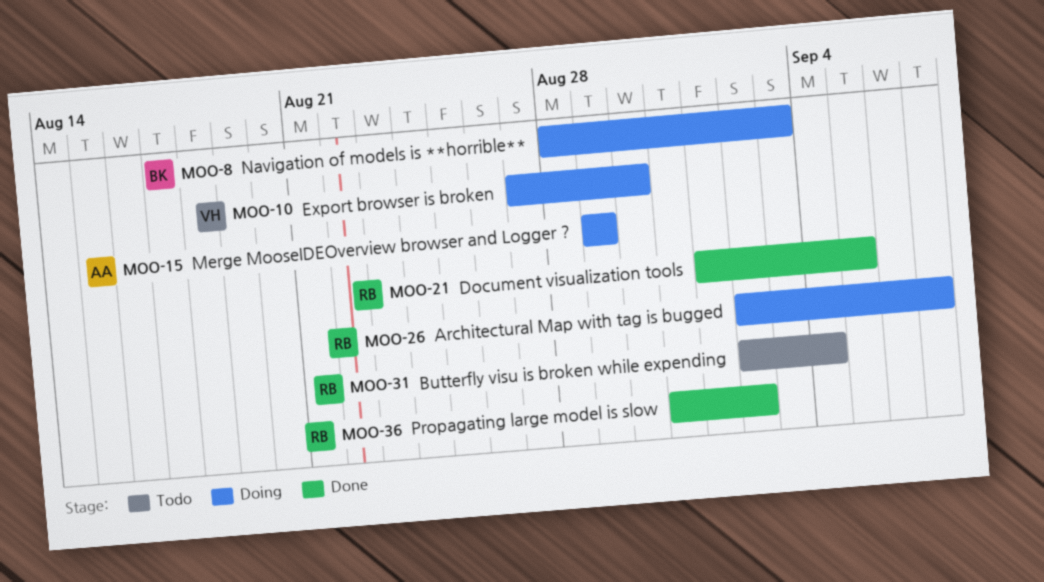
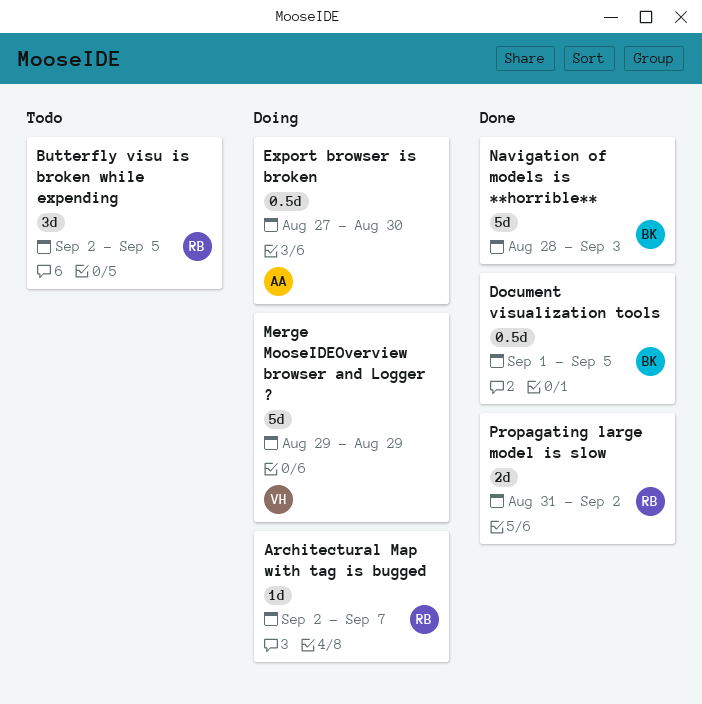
Butterfly visu is broken while expending, due: Sep 4 -> Sep 5
Document visualization tools, owner: RB -> BK
Export browser is broken, owner: VH -> AA
Merge MooseIDEOverview browser and Logger ?, owner: AA -> VH
Navigation of models is **horrible**, status: Doing -> Done

